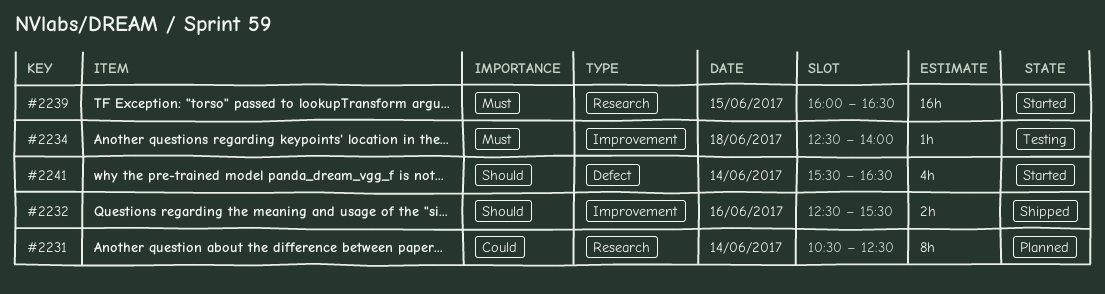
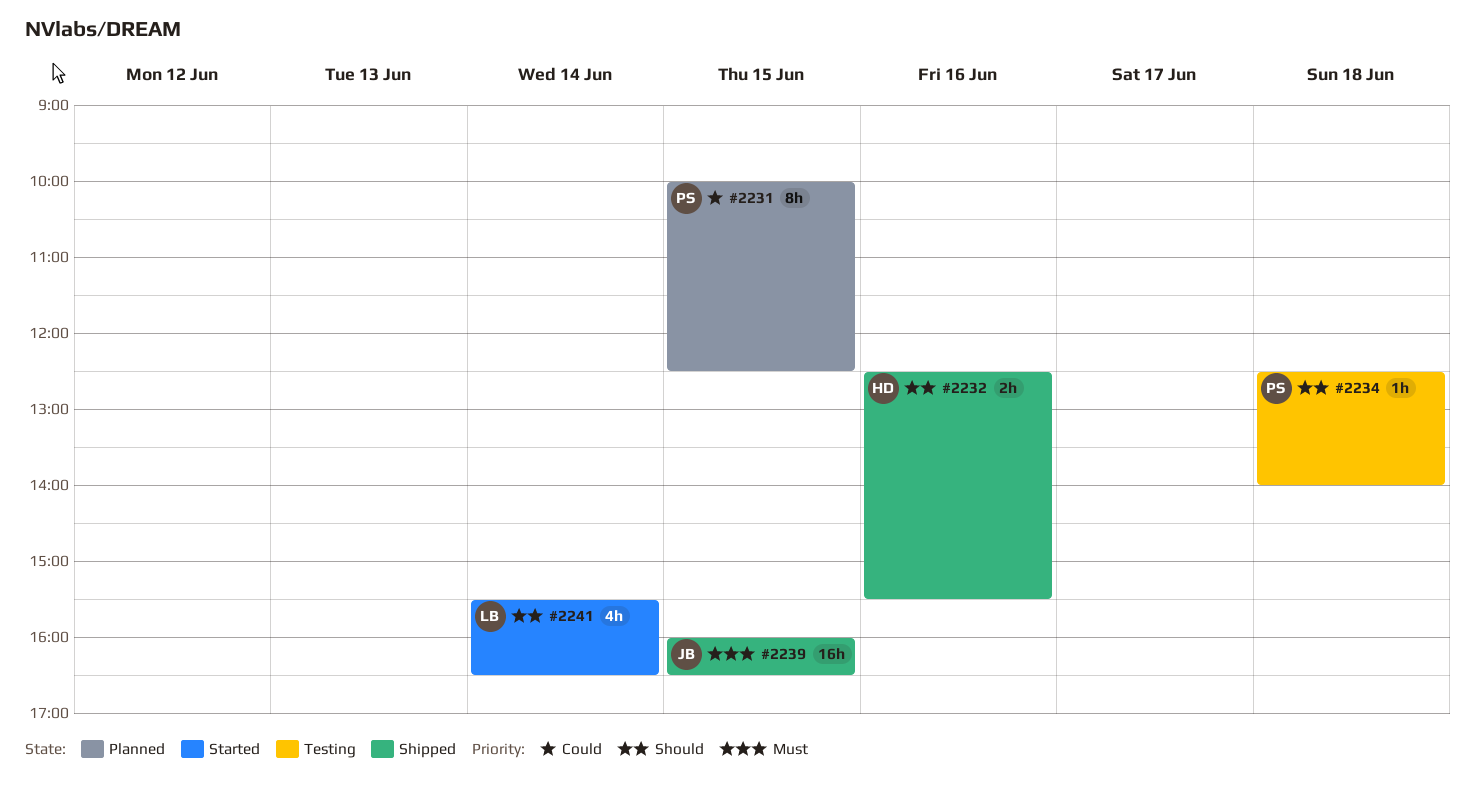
#2231, day: Jun 14 -> Jun 15
#2231, begins: 10:30 -> 10:00
#2234, priority: Must -> Should
#2239, status: Started -> Shipped

